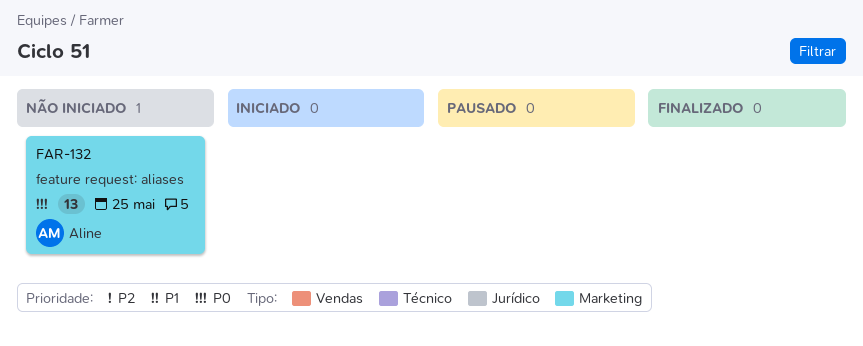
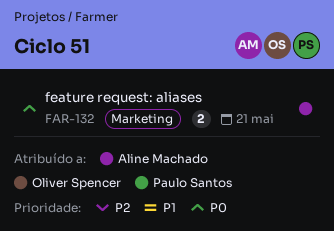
FAR-132, estimate: 13 -> 2
FAR-132, due: May 25 -> May 21

